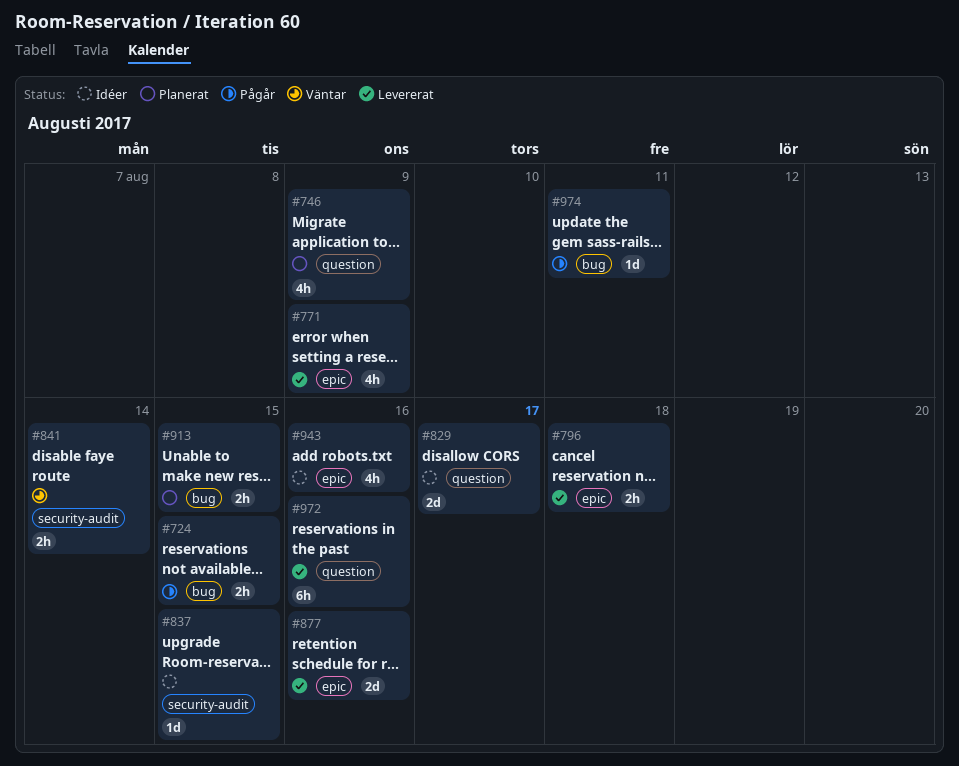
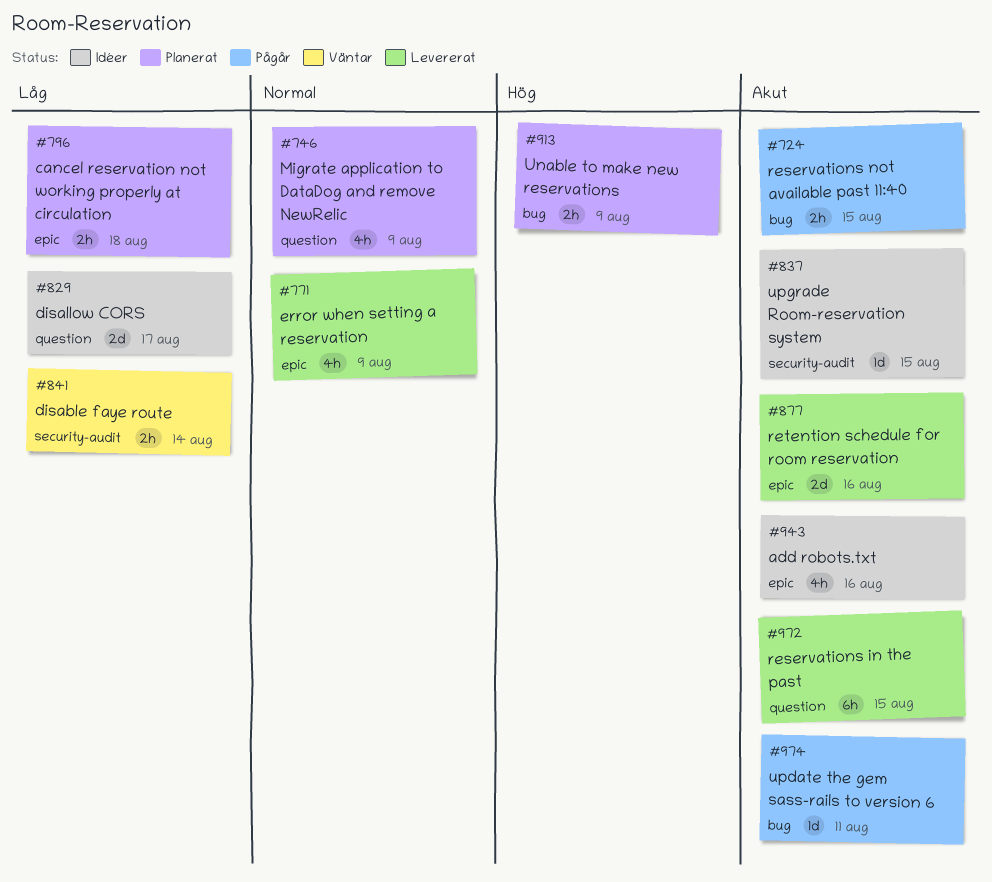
#796, status: Levererat -> Planerat
#913, due: Aug 15 -> Aug 9
#972, due: Aug 16 -> Aug 15

